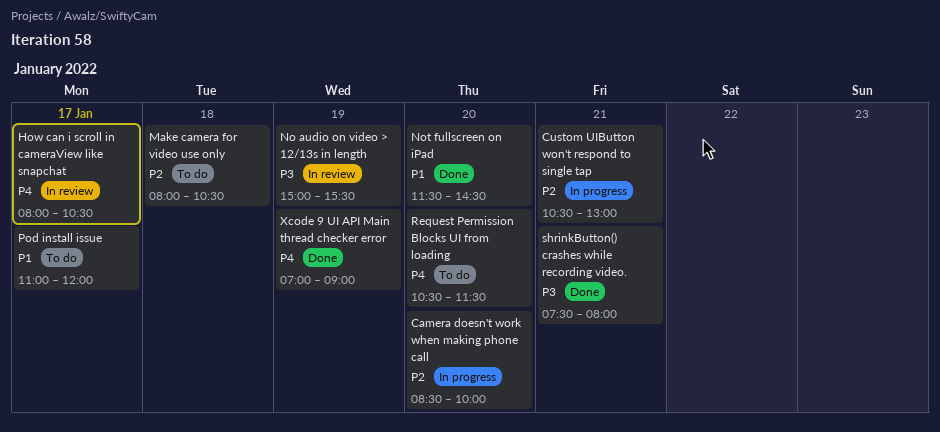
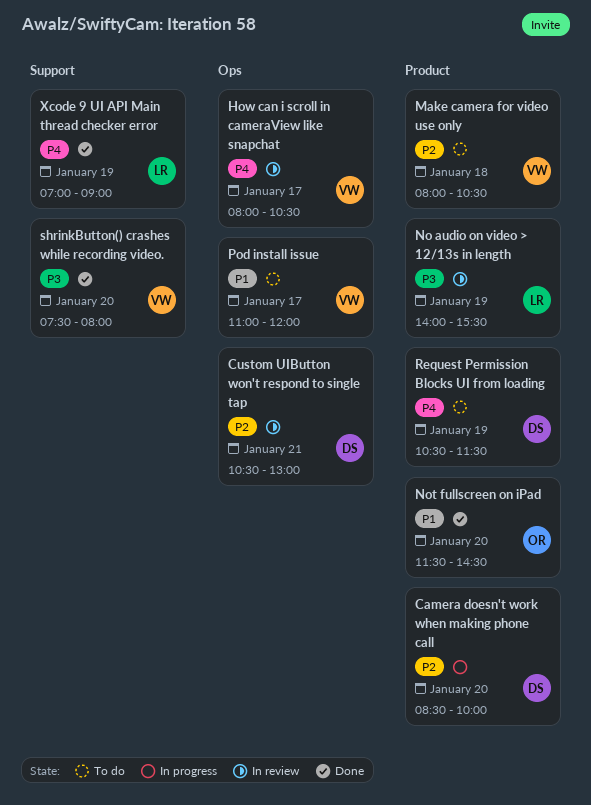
Custom UIButton won't respond to single tap, status: In progress -> In review
No audio on video > 12/13s in length, begins: 15:00 -> 14:00
Request Permission Blocks UI from loading, day: Jan 20 -> Jan 19
shrinkButton() crashes while recording video., day: Jan 21 -> Jan 20

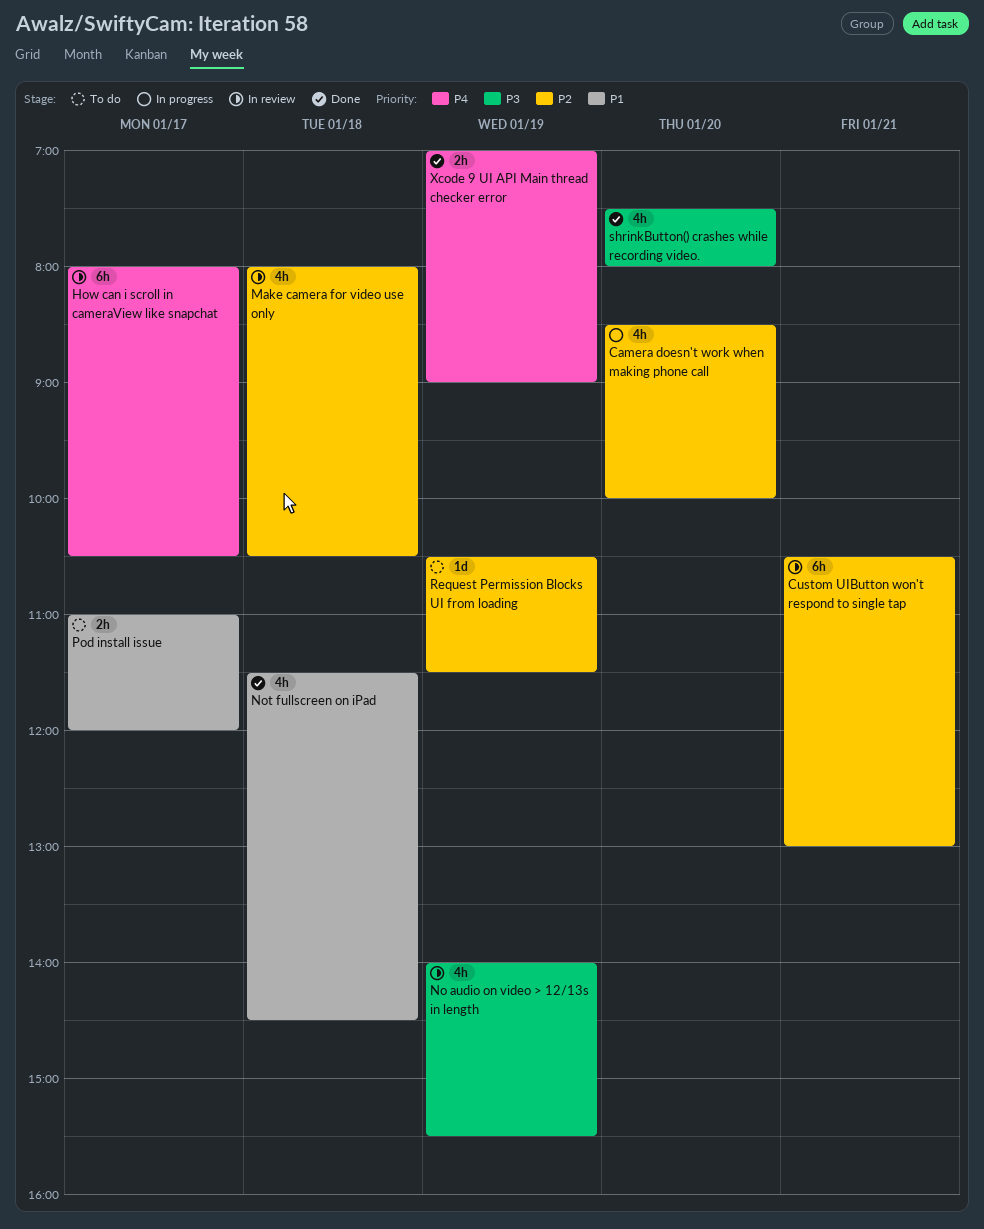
Make camera for video use only, status: To do -> In review
Not fullscreen on iPad, day: Jan 20 -> Jan 18
Request Permission Blocks UI from loading, priority: P4 -> P2

